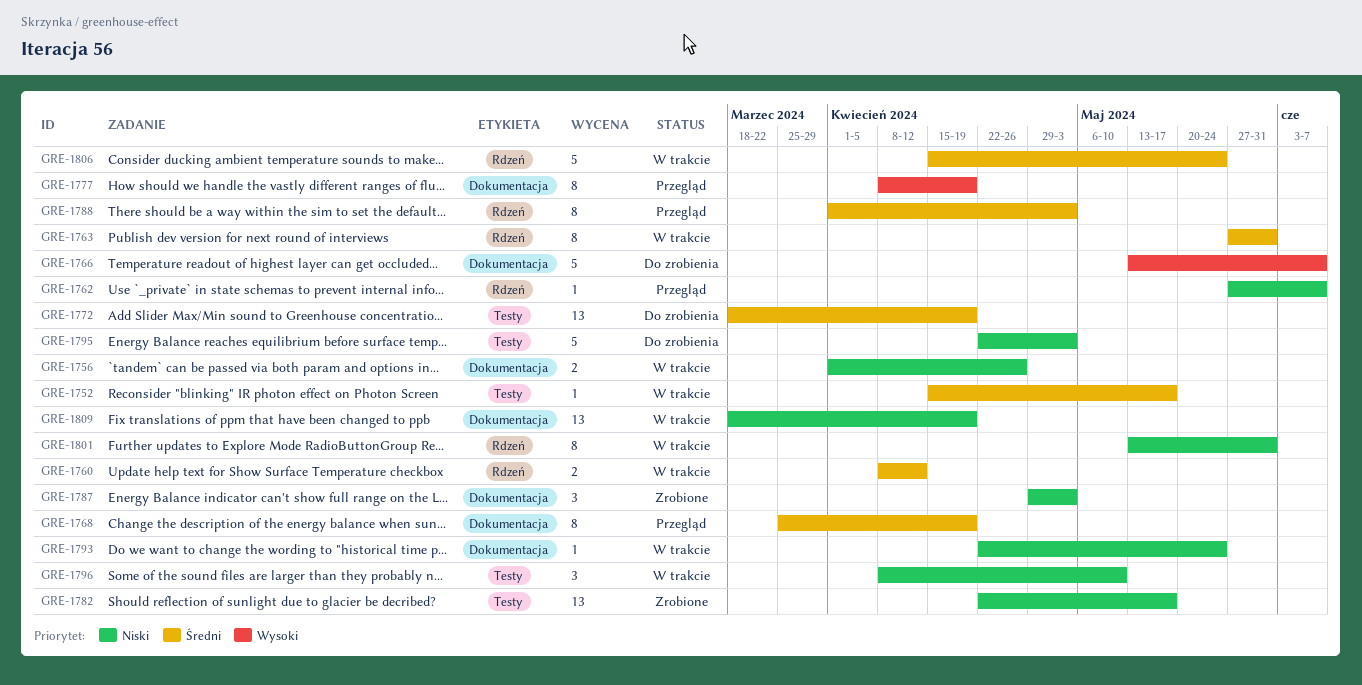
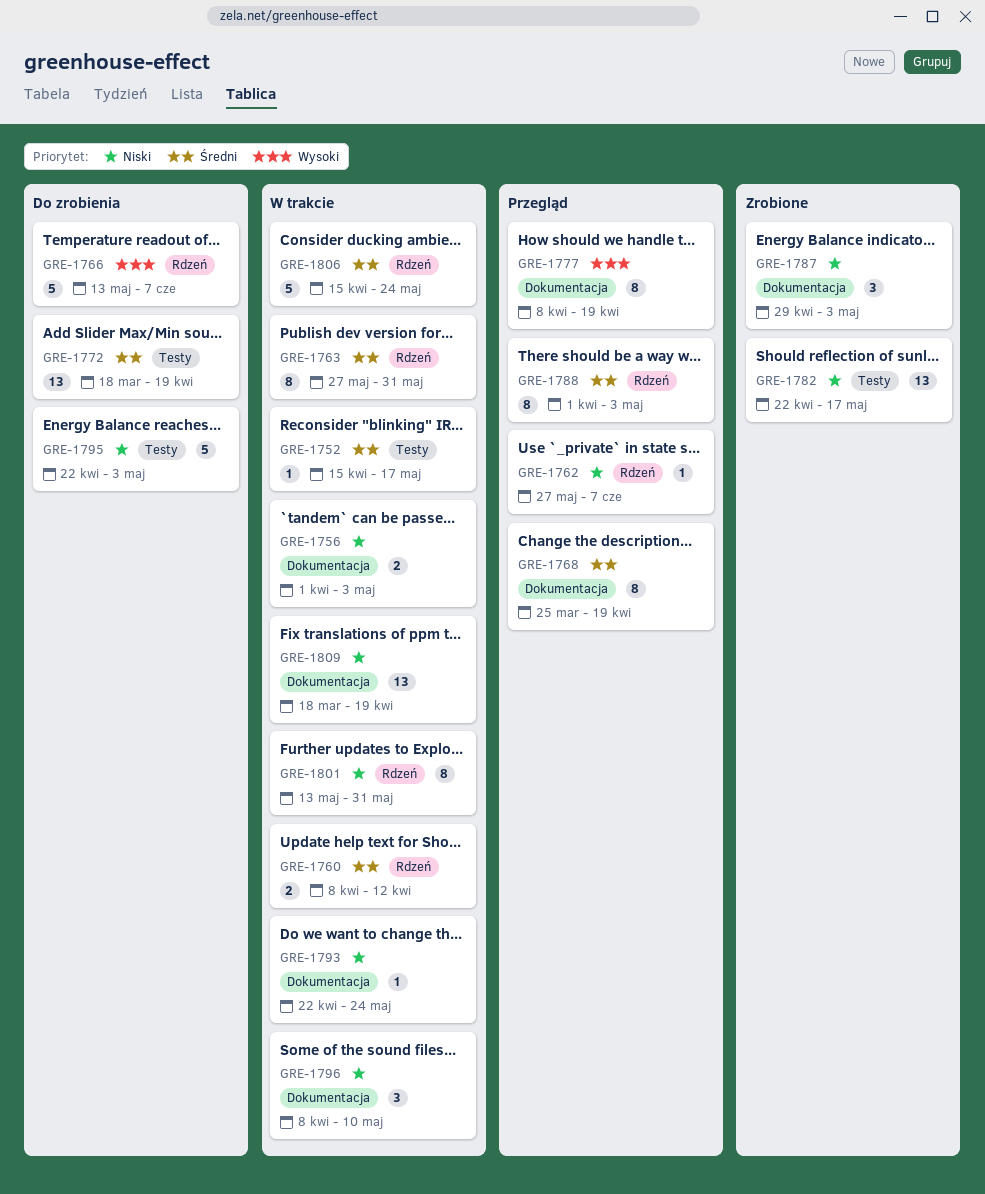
GRE-1756, due: Apr 26 -> May 3
GRE-1766, label: Dokumentacja -> Rdzeń
GRE-1796, label: Testy -> Dokumentacja

